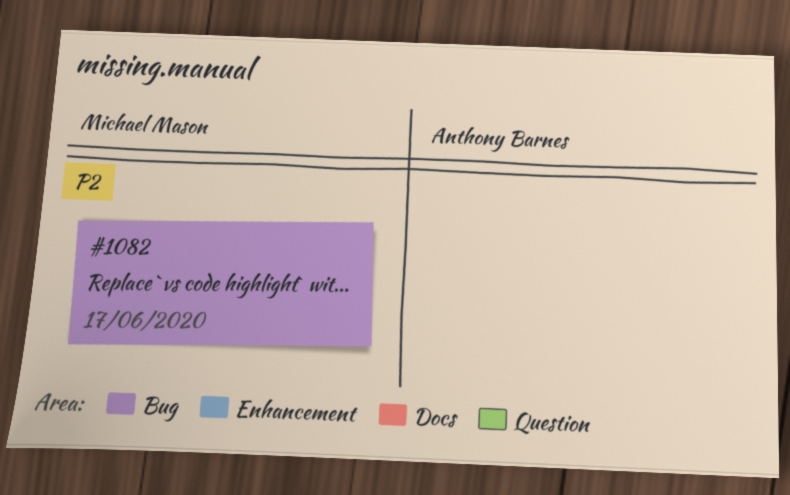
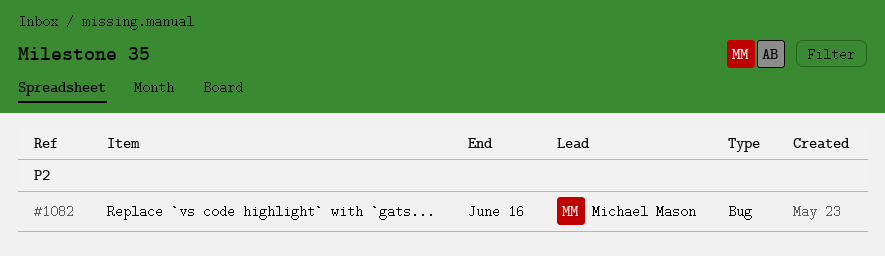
#1082, due: Jun 17 -> Jun 16

